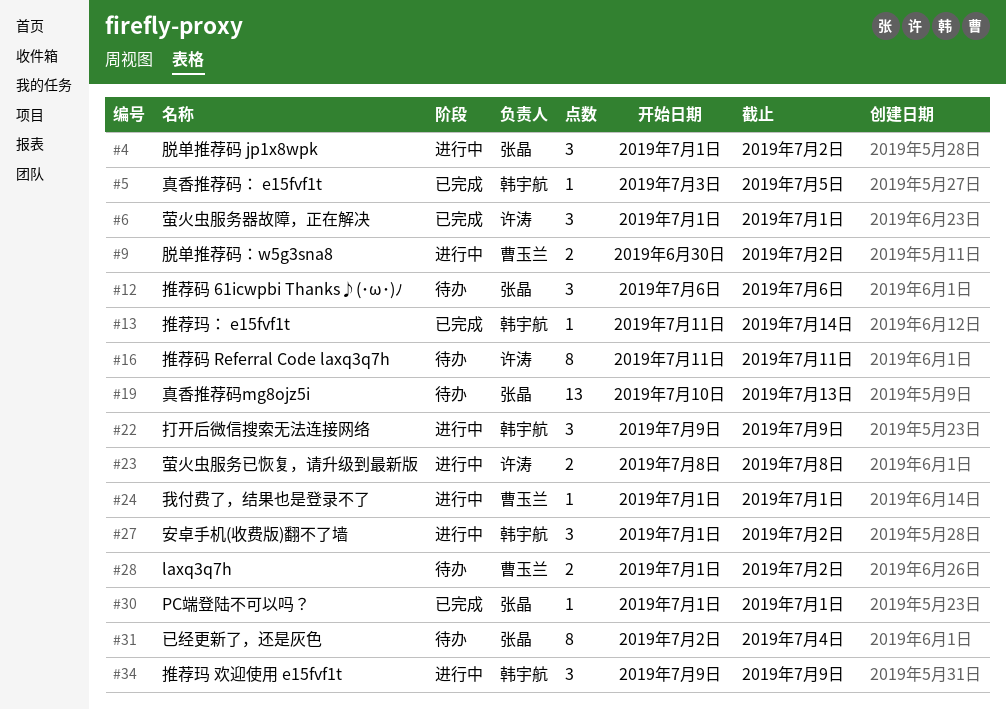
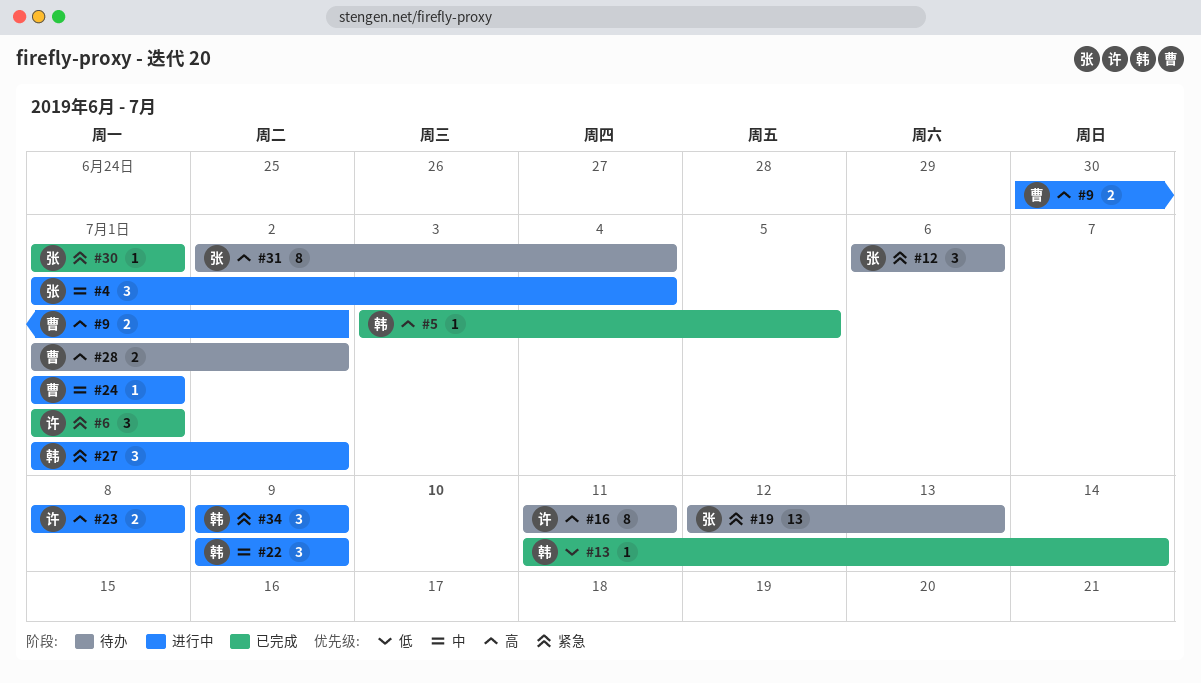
#4, due: Jul 2 -> Jul 4
#19, start: Jul 10 -> Jul 12

